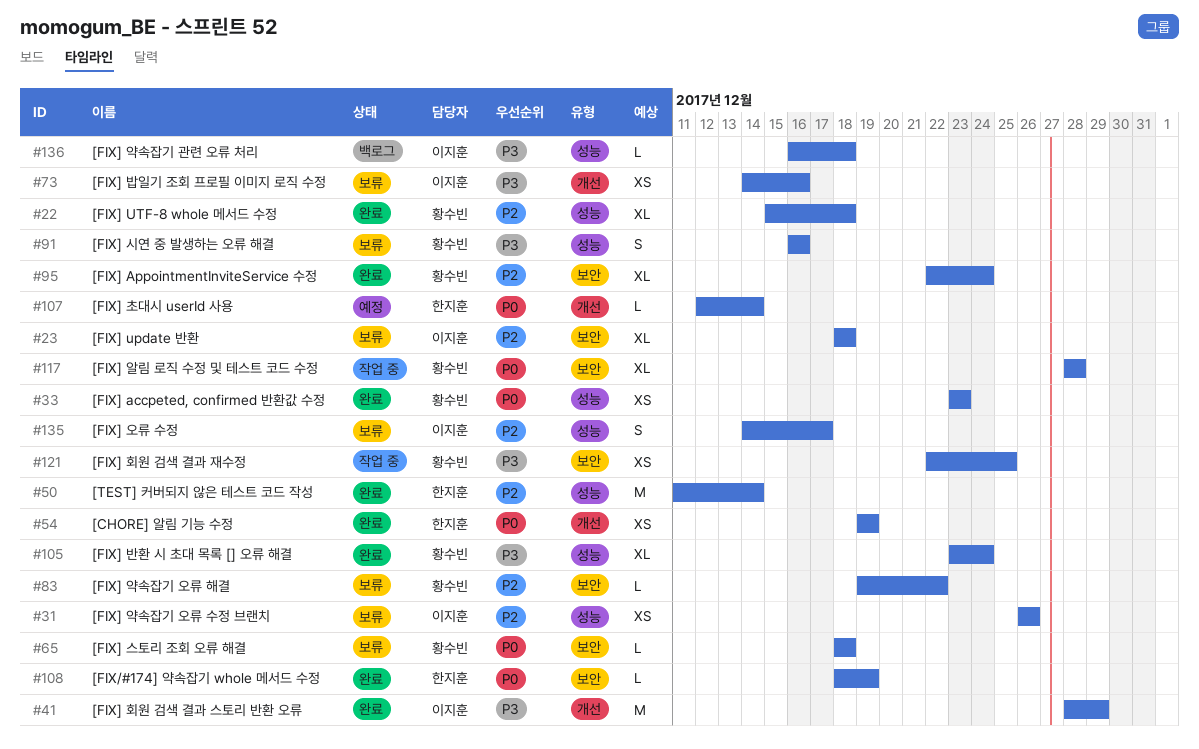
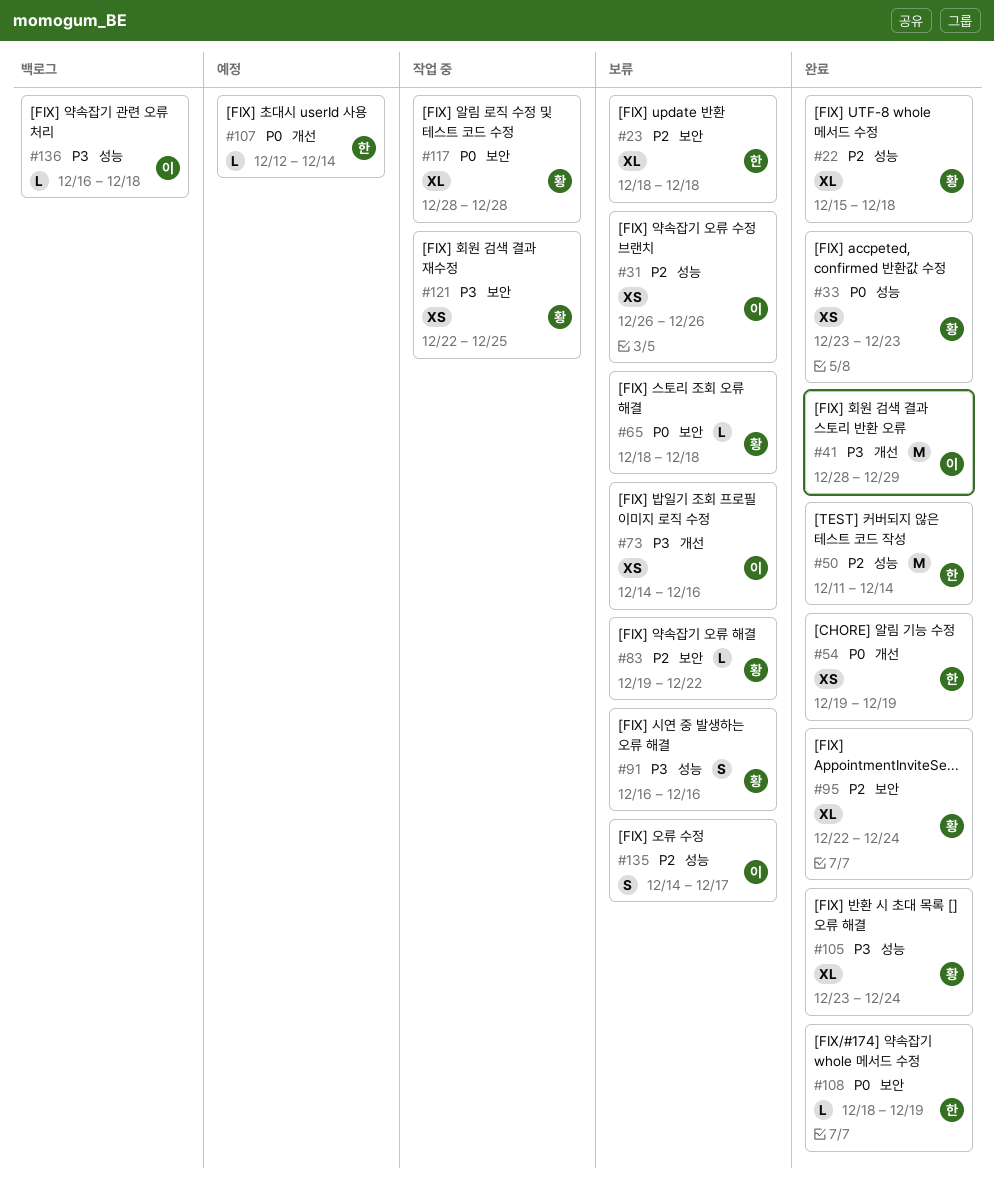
#23, owner: 이지훈 -> 한지훈

